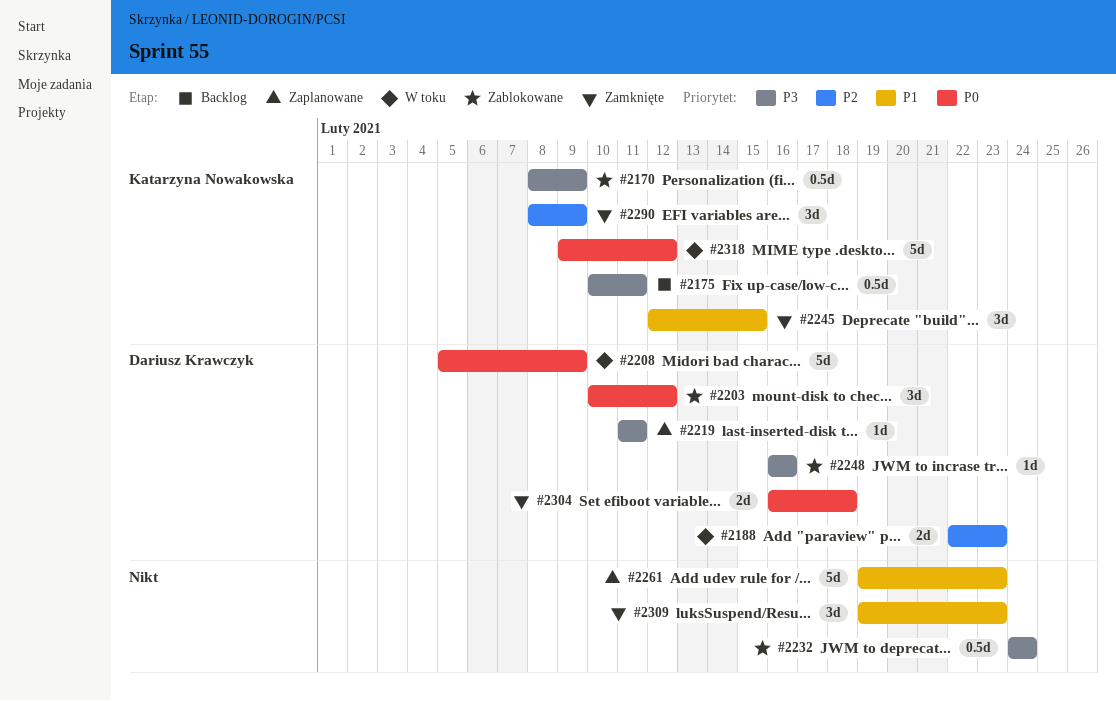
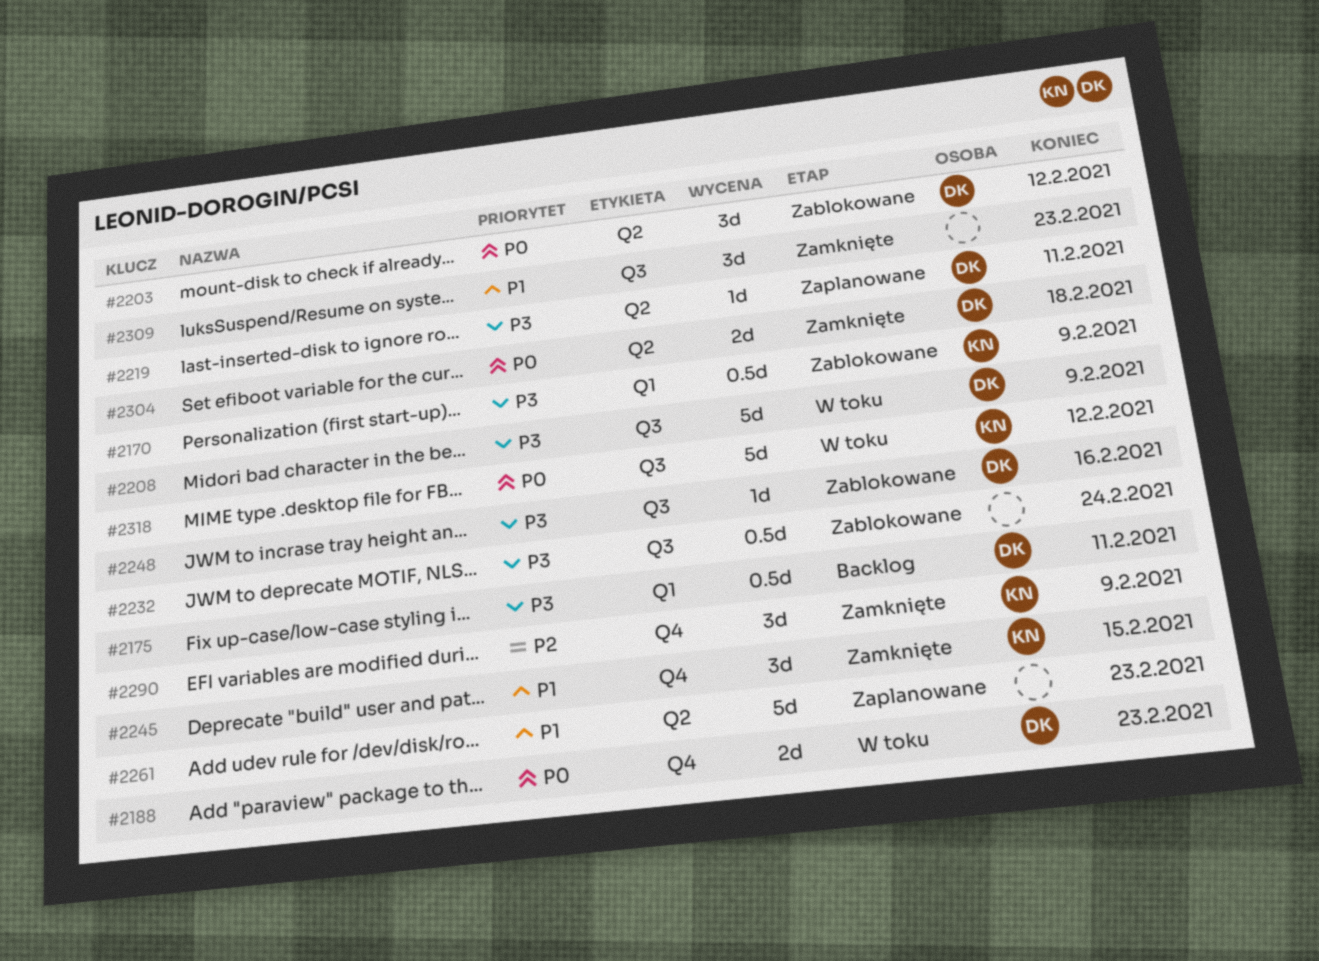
#2175, owner: Katarzyna Nowakowska -> Dariusz Krawczyk
#2188, priority: P2 -> P0
#2208, priority: P0 -> P3

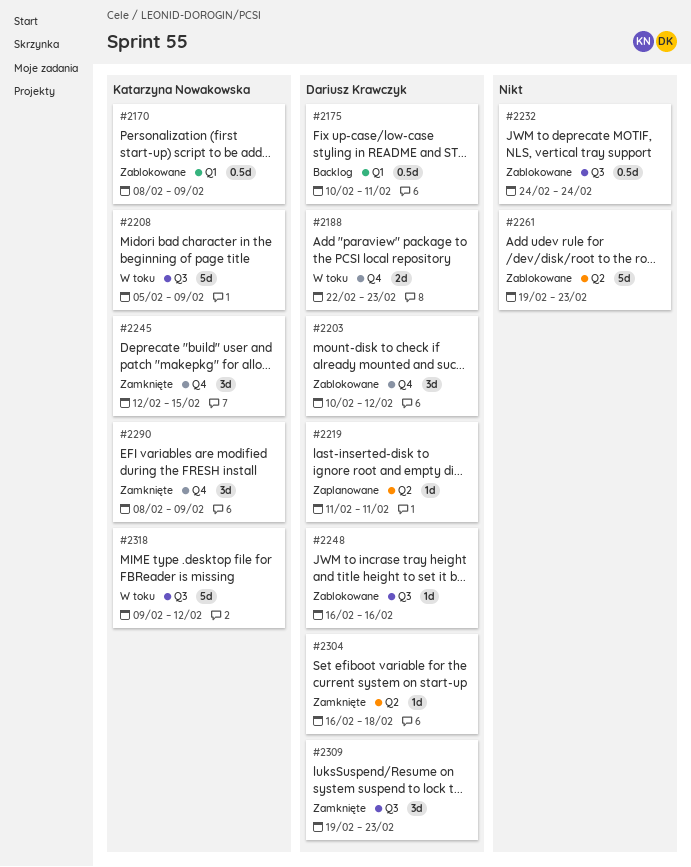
#2203, label: Q2 -> Q4
#2208, owner: Dariusz Krawczyk -> Katarzyna Nowakowska
#2261, status: Zaplanowane -> Zablokowane
#2304, estimate: 2d -> 1d
#2309, owner: none -> Dariusz Krawczyk

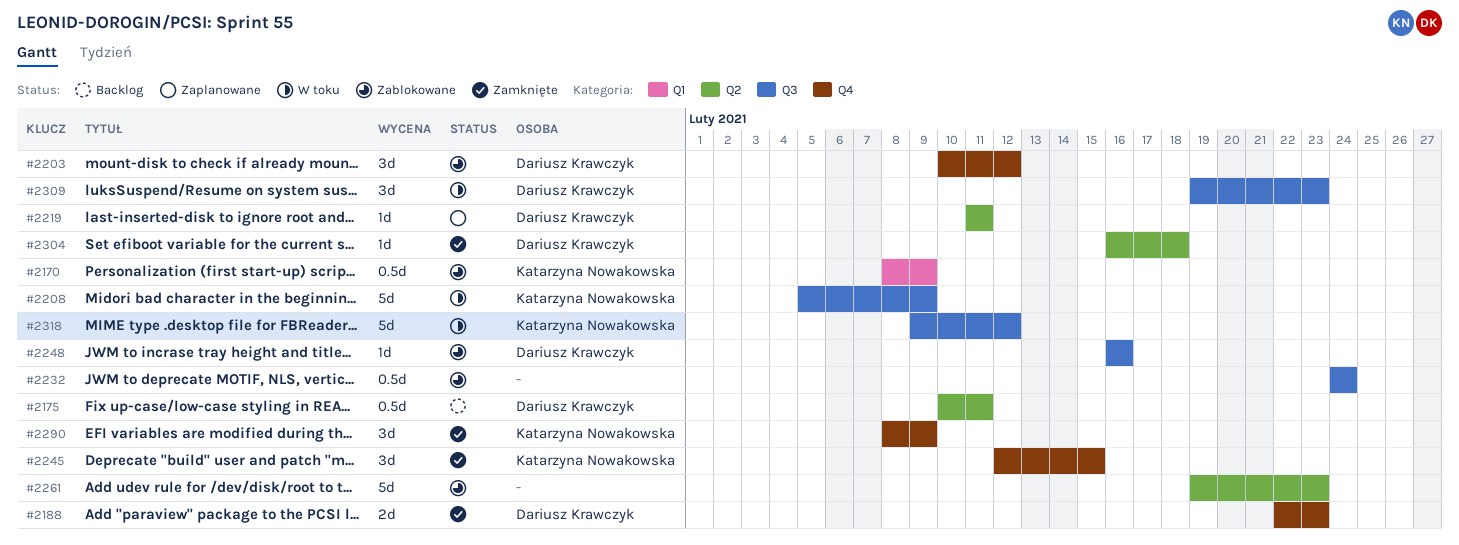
#2175, label: Q1 -> Q2
#2188, status: W toku -> Zamknięte
#2309, status: Zamknięte -> W toku

